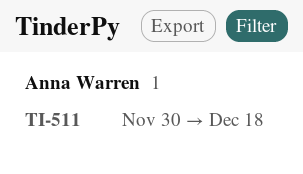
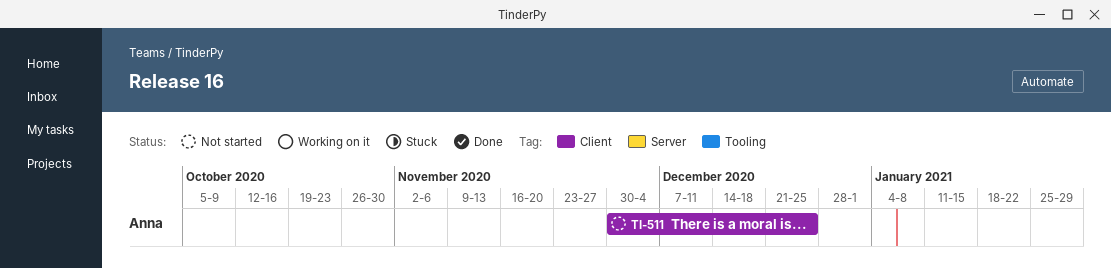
TI-511, due: Dec 18 -> Dec 25

